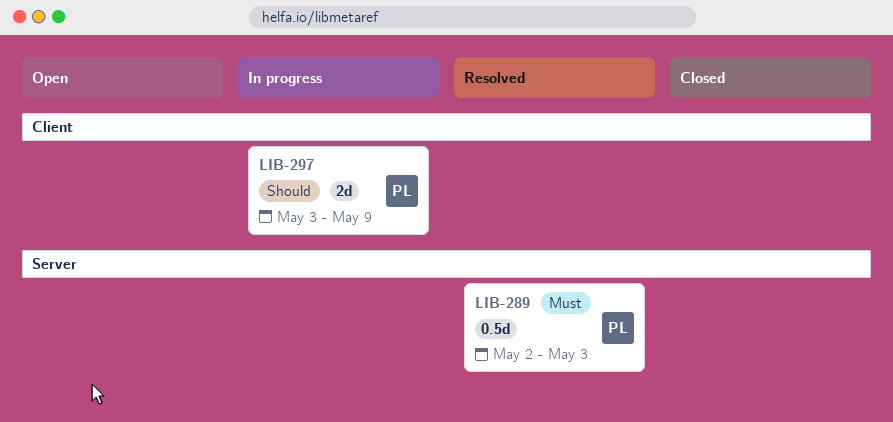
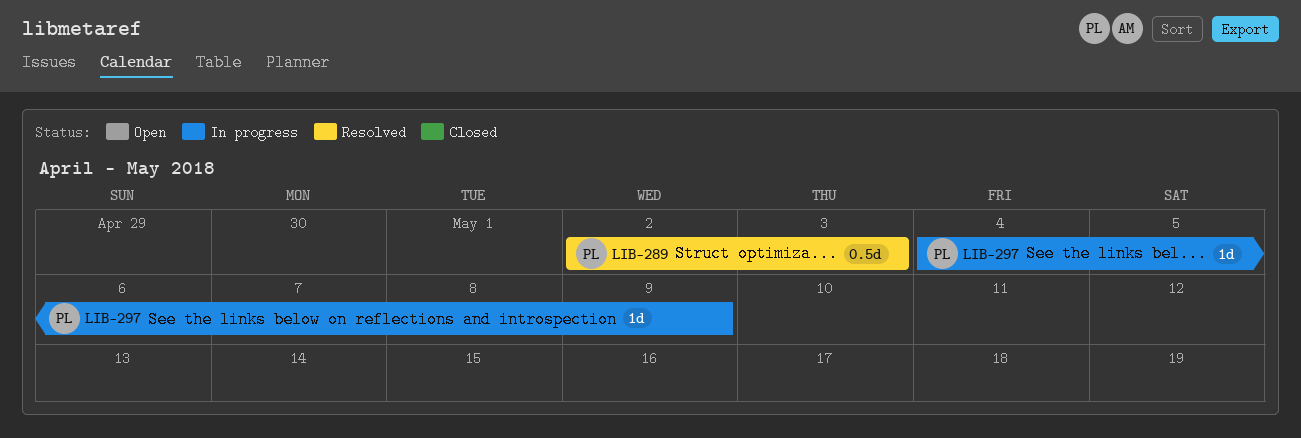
LIB-297, estimate: 2d -> 1d
LIB-297, start: May 3 -> May 4

